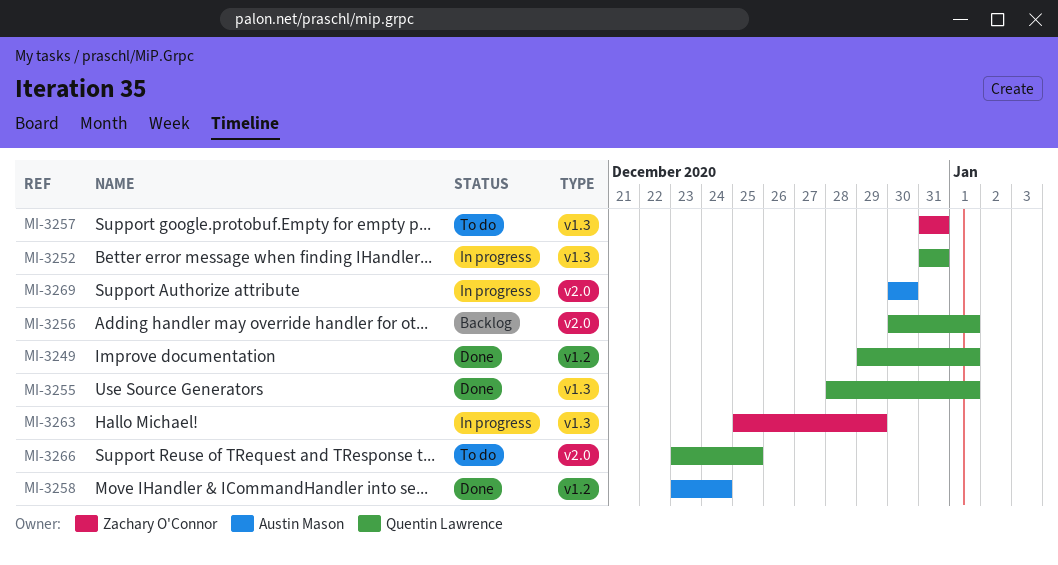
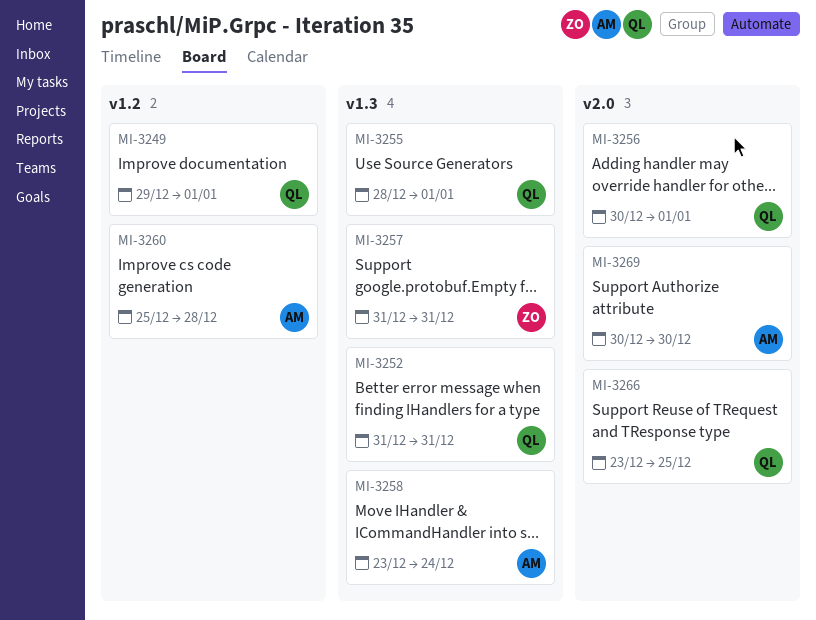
MI-3258, label: v1.2 -> v1.3
MI-3260: none -> present
MI-3263: present -> none

